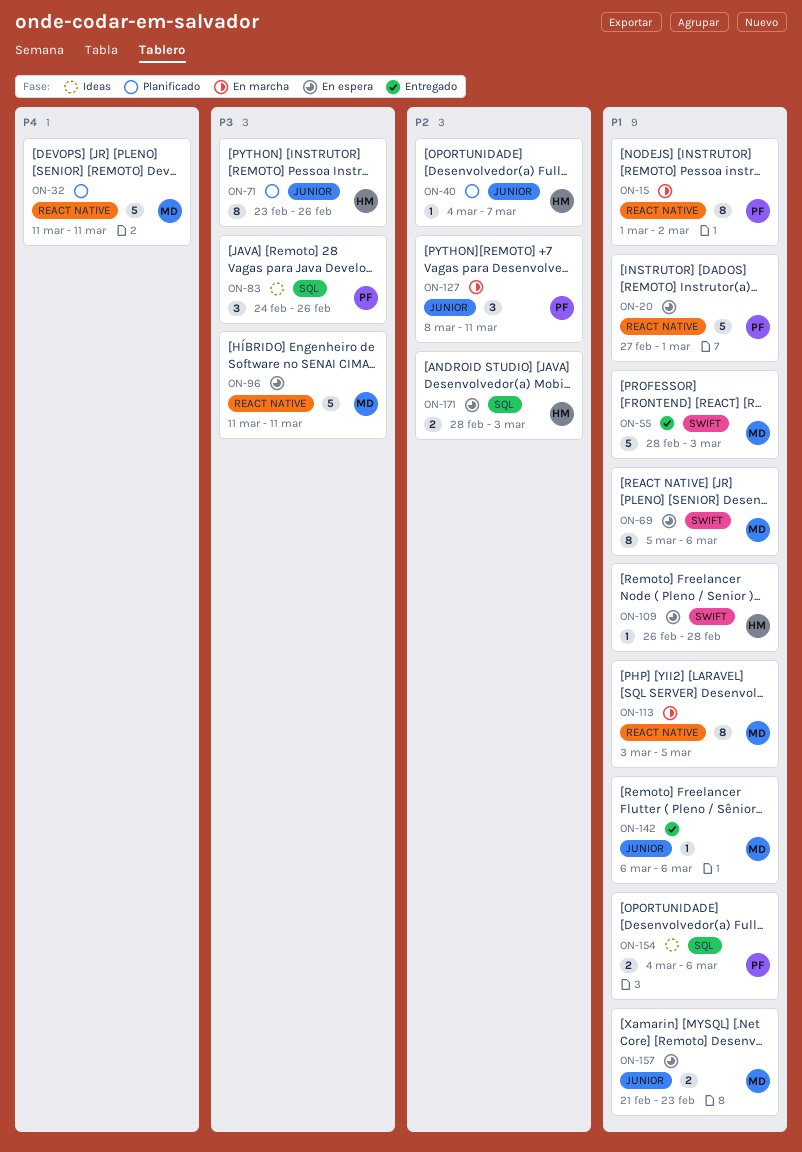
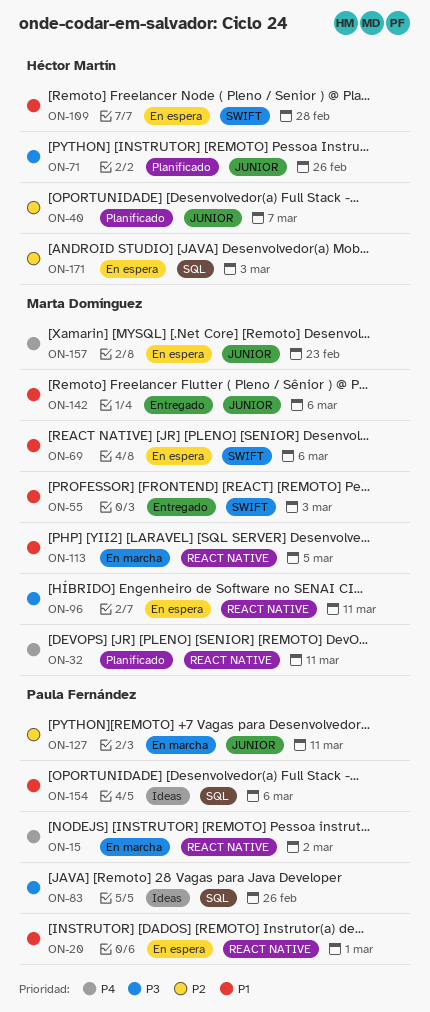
ON-15, priority: P1 -> P4
ON-157, priority: P1 -> P4

